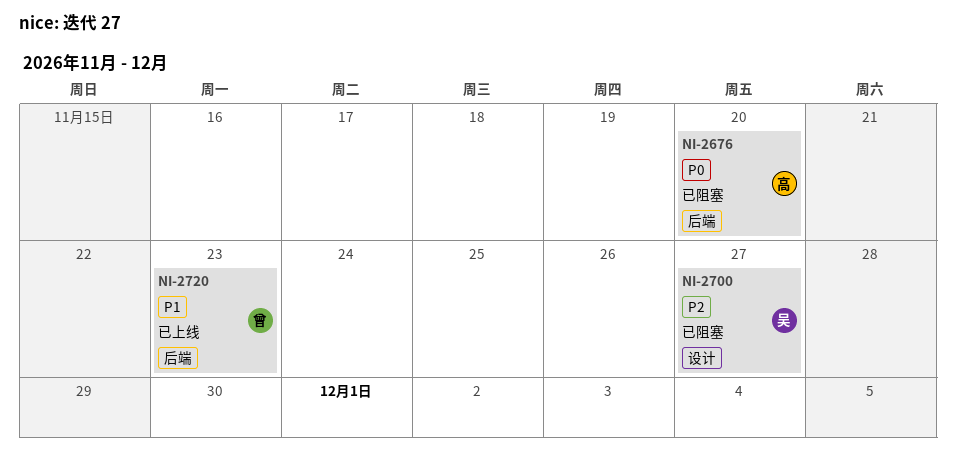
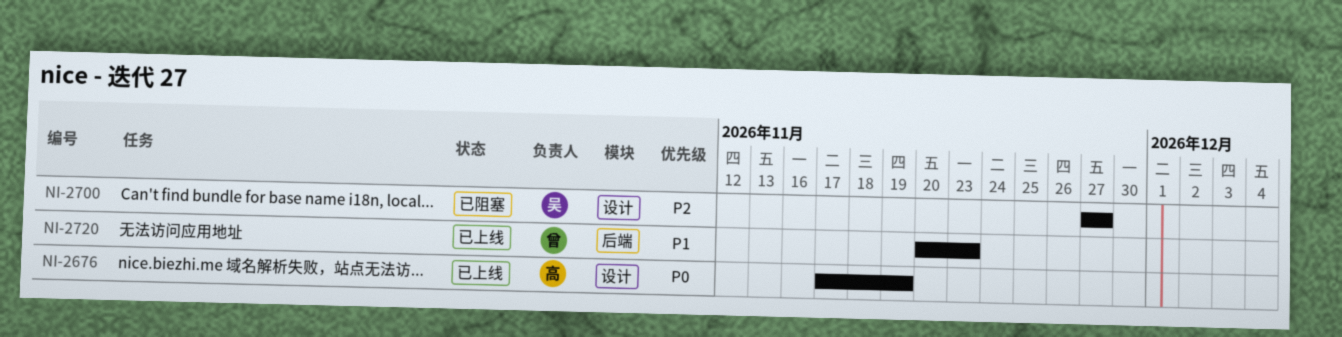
NI-2676, status: 已阻塞 -> 已上线
NI-2676, label: 后端 -> 设计
NI-2676, due: Nov 20 -> Nov 19

